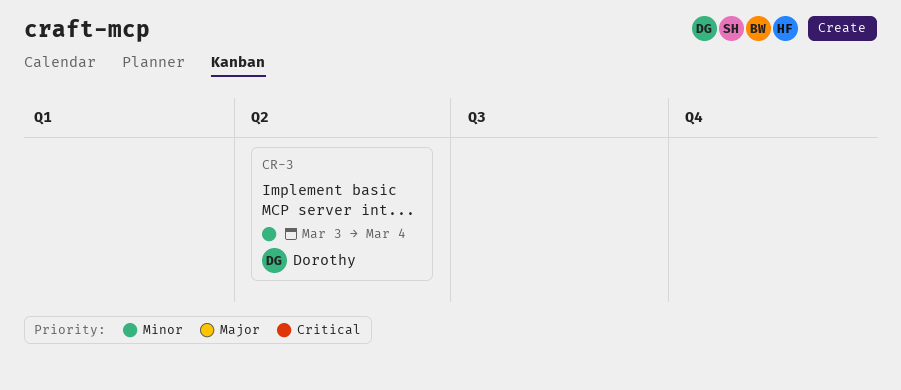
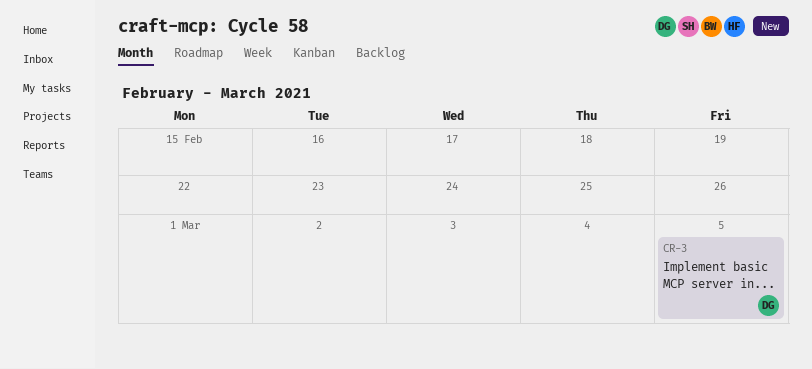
CR-3, due: Mar 4 -> Mar 5

